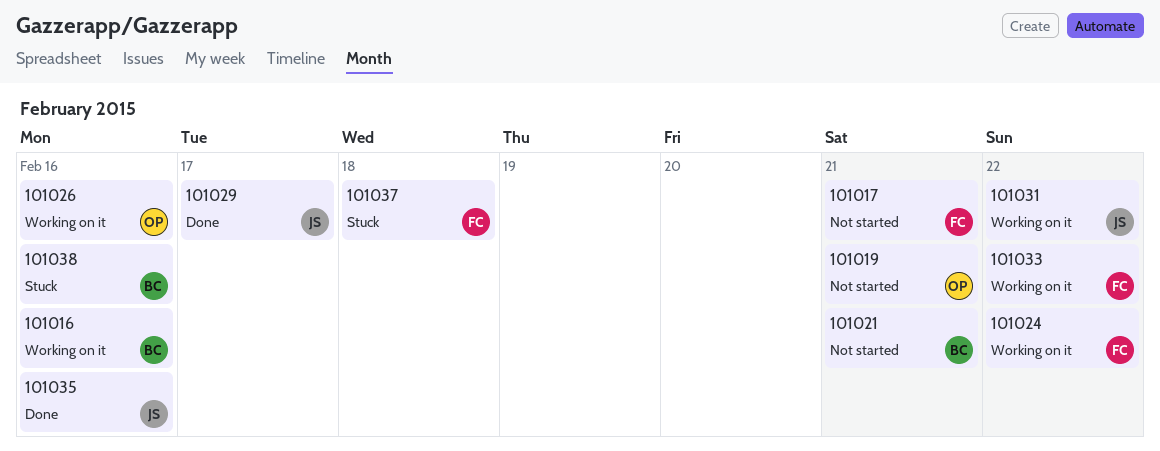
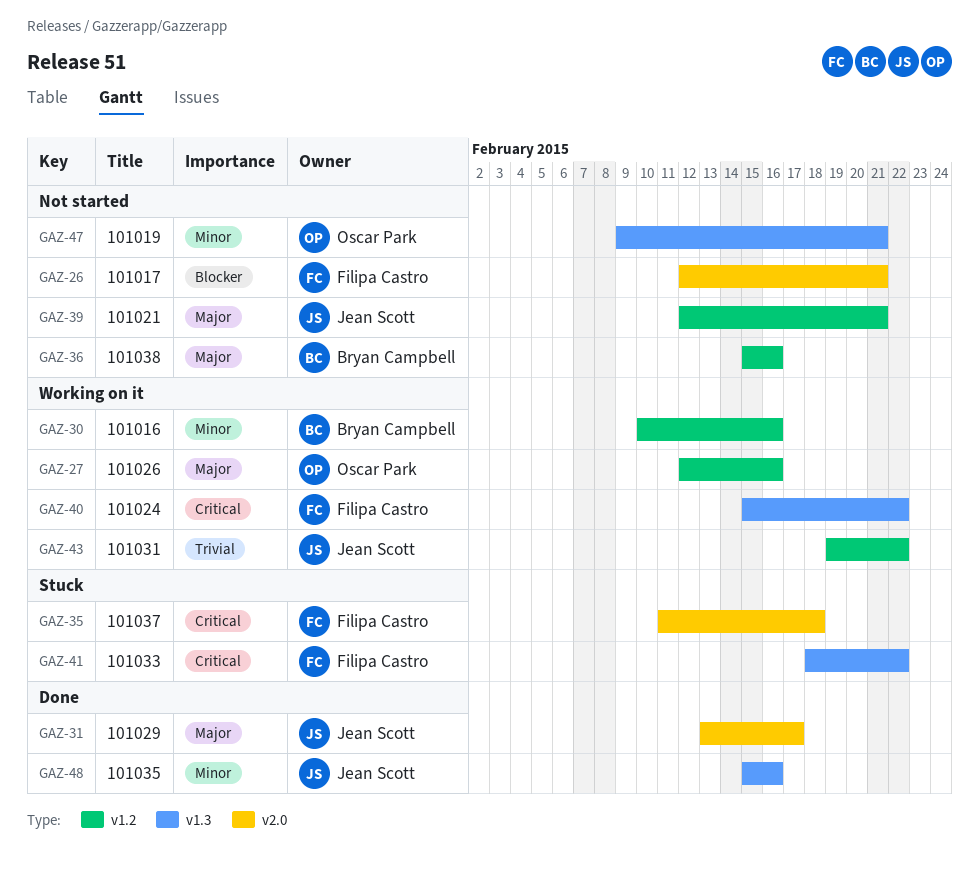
101021, owner: Bryan Campbell -> Jean Scott
101033, status: Working on it -> Stuck
101038, status: Stuck -> Not started

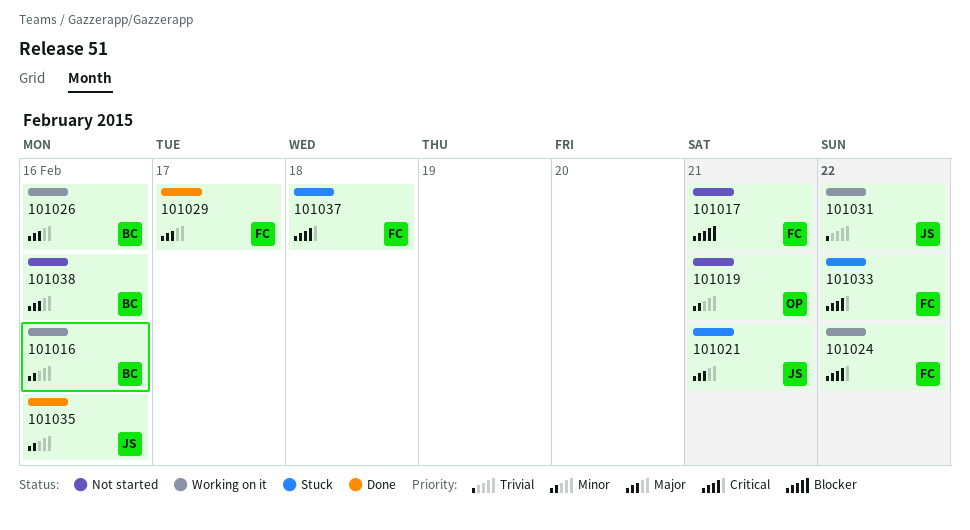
101021, status: Not started -> Stuck
101026, owner: Oscar Park -> Bryan Campbell
101029, owner: Jean Scott -> Filipa Castro

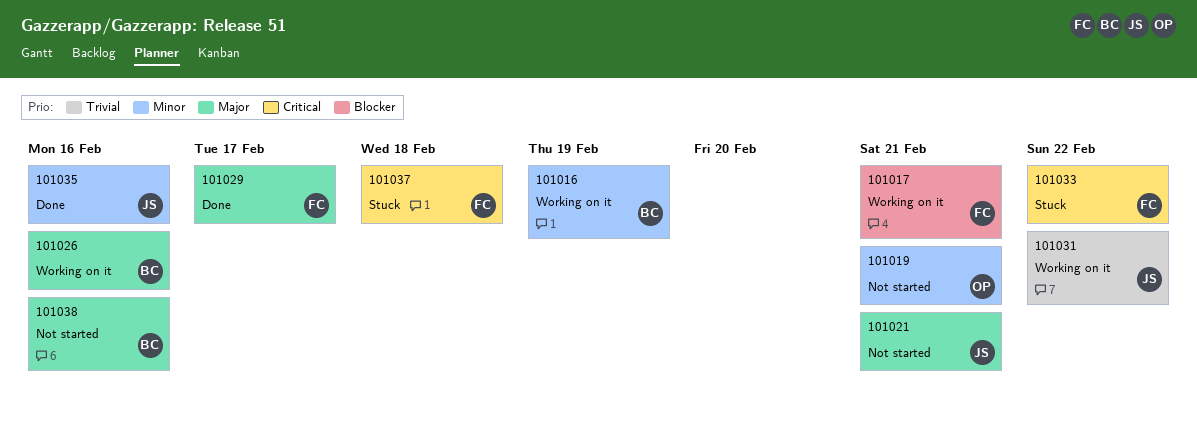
101016, due: Feb 16 -> Feb 19
101017, status: Not started -> Working on it
101021, status: Stuck -> Not started
101024: present -> none

